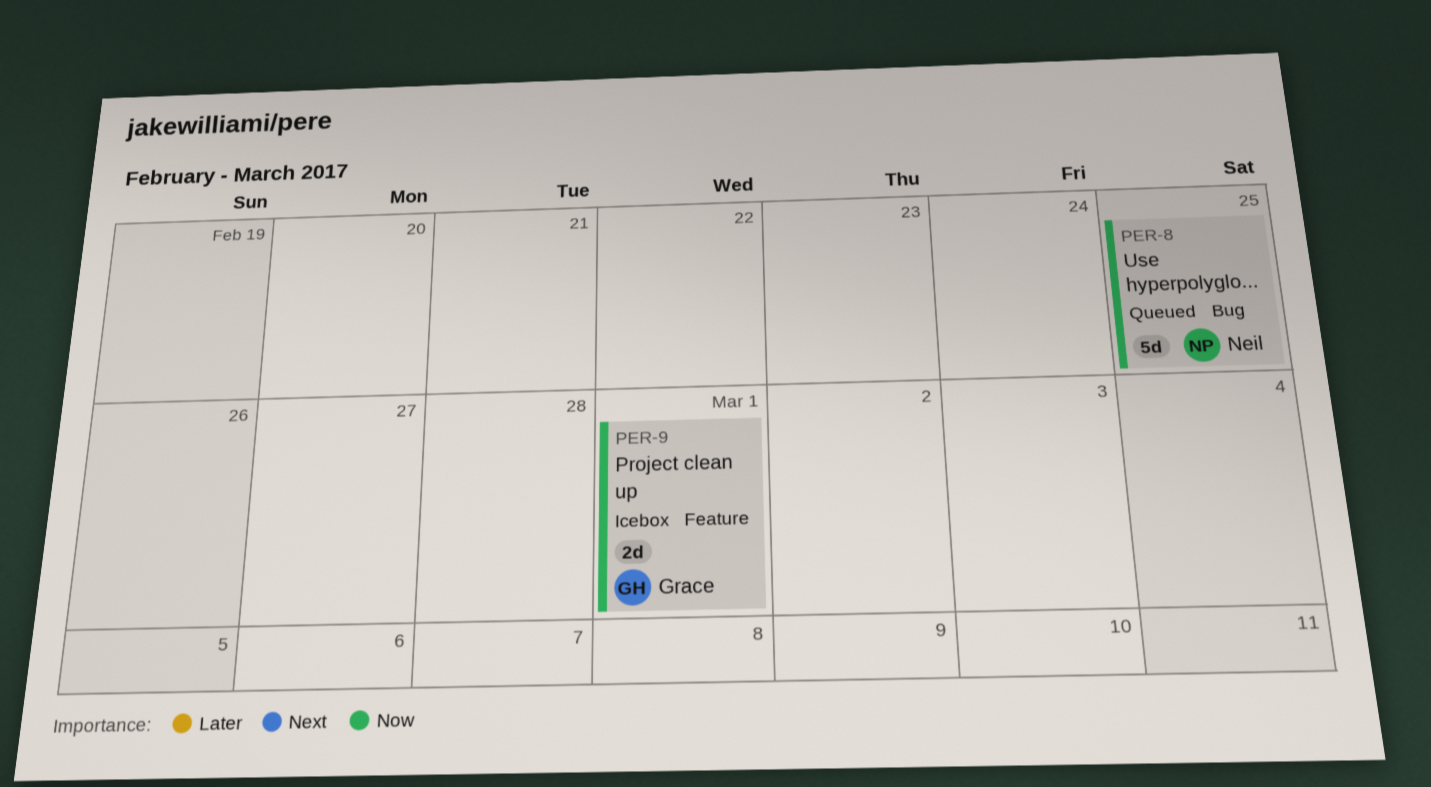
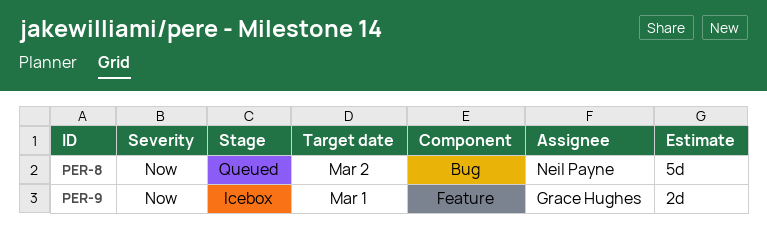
PER-8, due: Feb 25 -> Mar 2

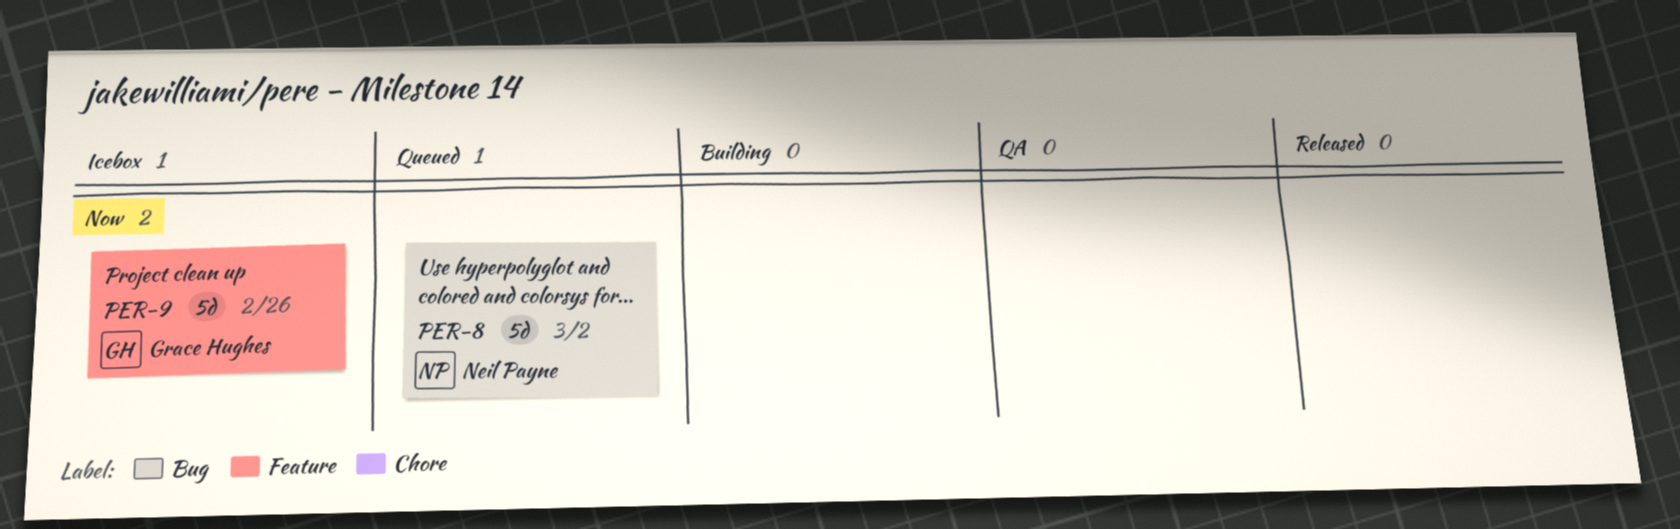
PER-9, estimate: 2d -> 5d
PER-9, due: Mar 1 -> Feb 26

